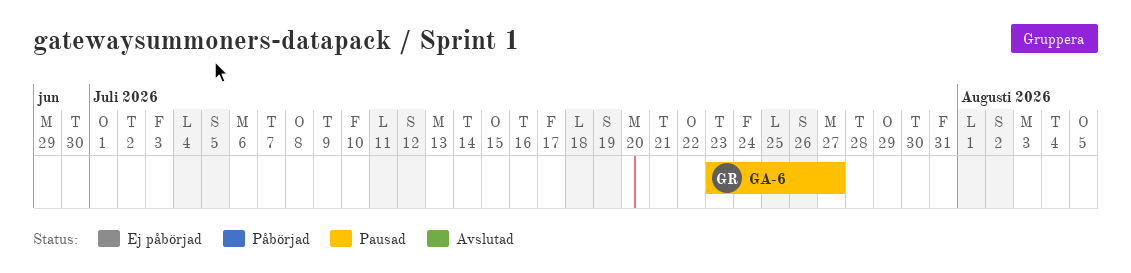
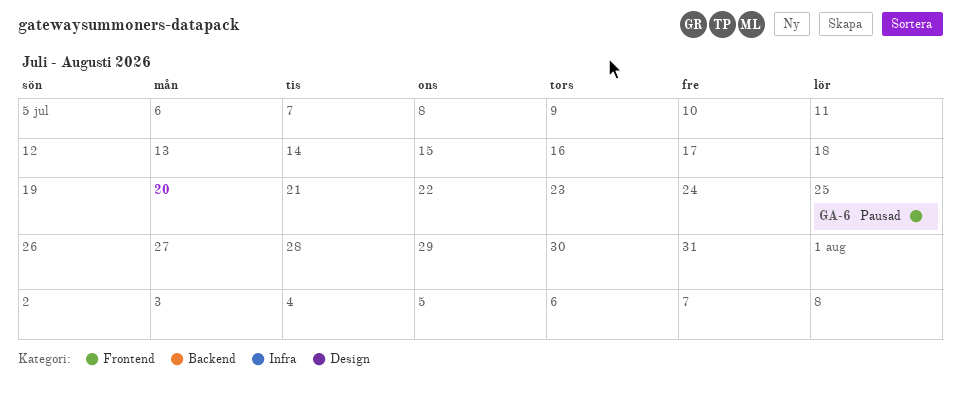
GA-6, due: Jul 27 -> Jul 25

